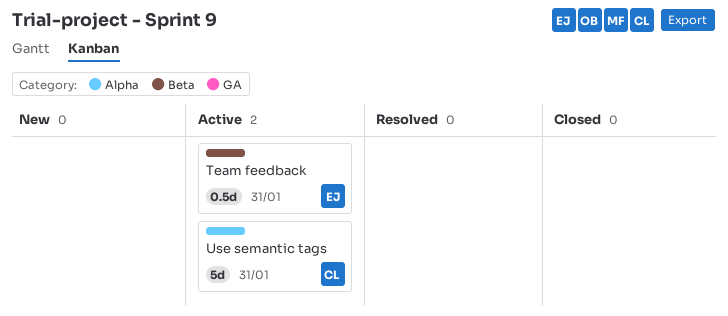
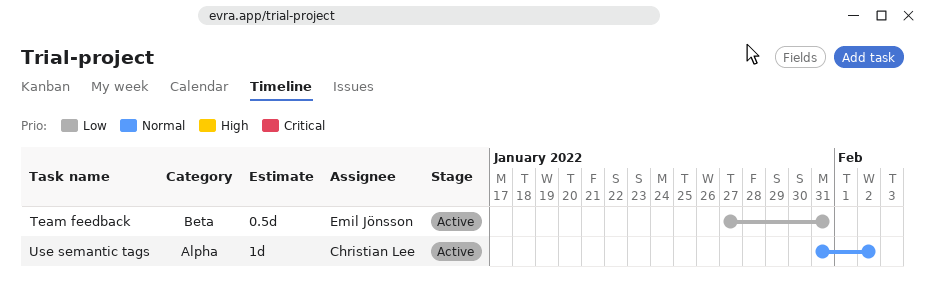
Use semantic tags, estimate: 5d -> 1d
Use semantic tags, due: Jan 31 -> Feb 2

